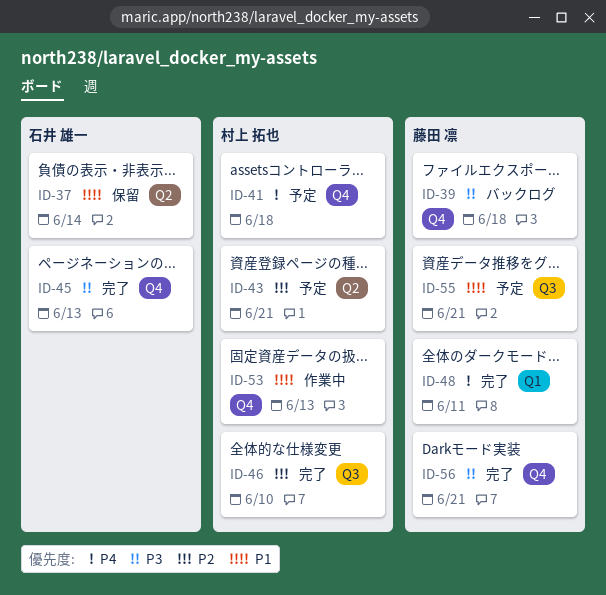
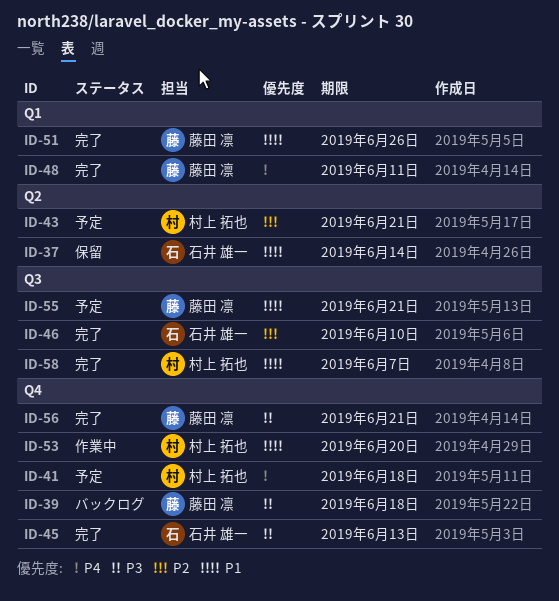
ID-46, owner: 村上 拓也 -> 石井 雄一
ID-51: none -> present
ID-53, due: Jun 13 -> Jun 20
ID-58: none -> present

